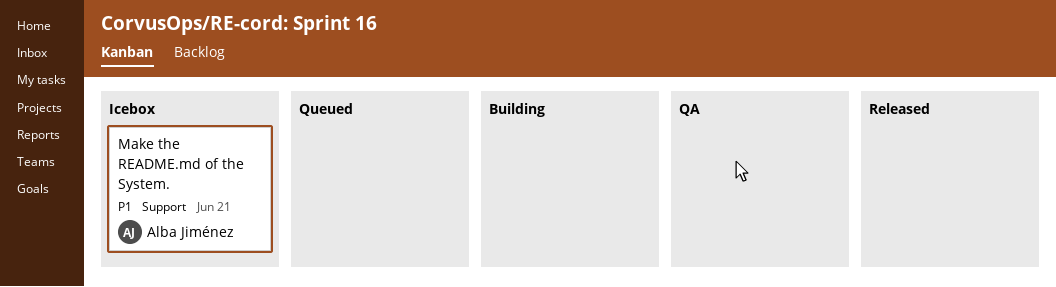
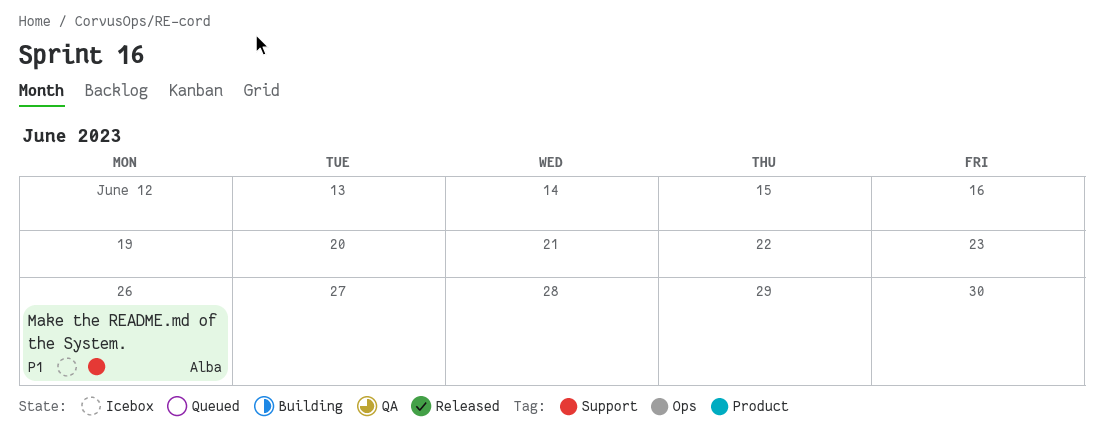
Make the README.md of the System., due: Jun 21 -> Jun 26

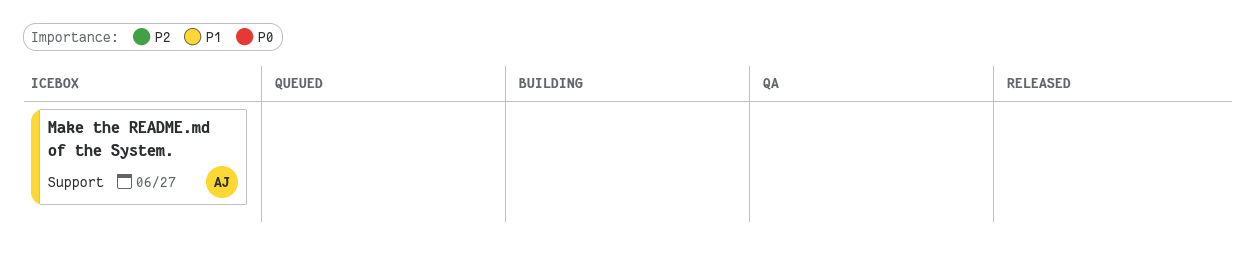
Make the README.md of the System., due: Jun 26 -> Jun 27

